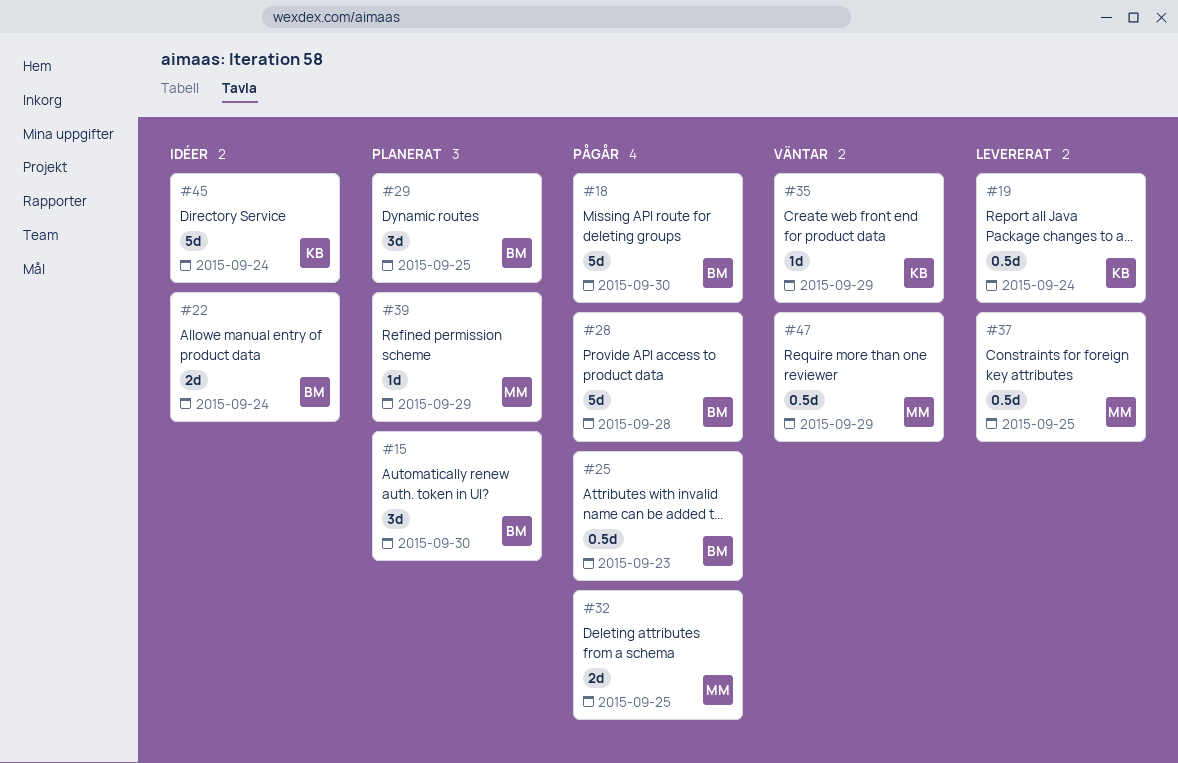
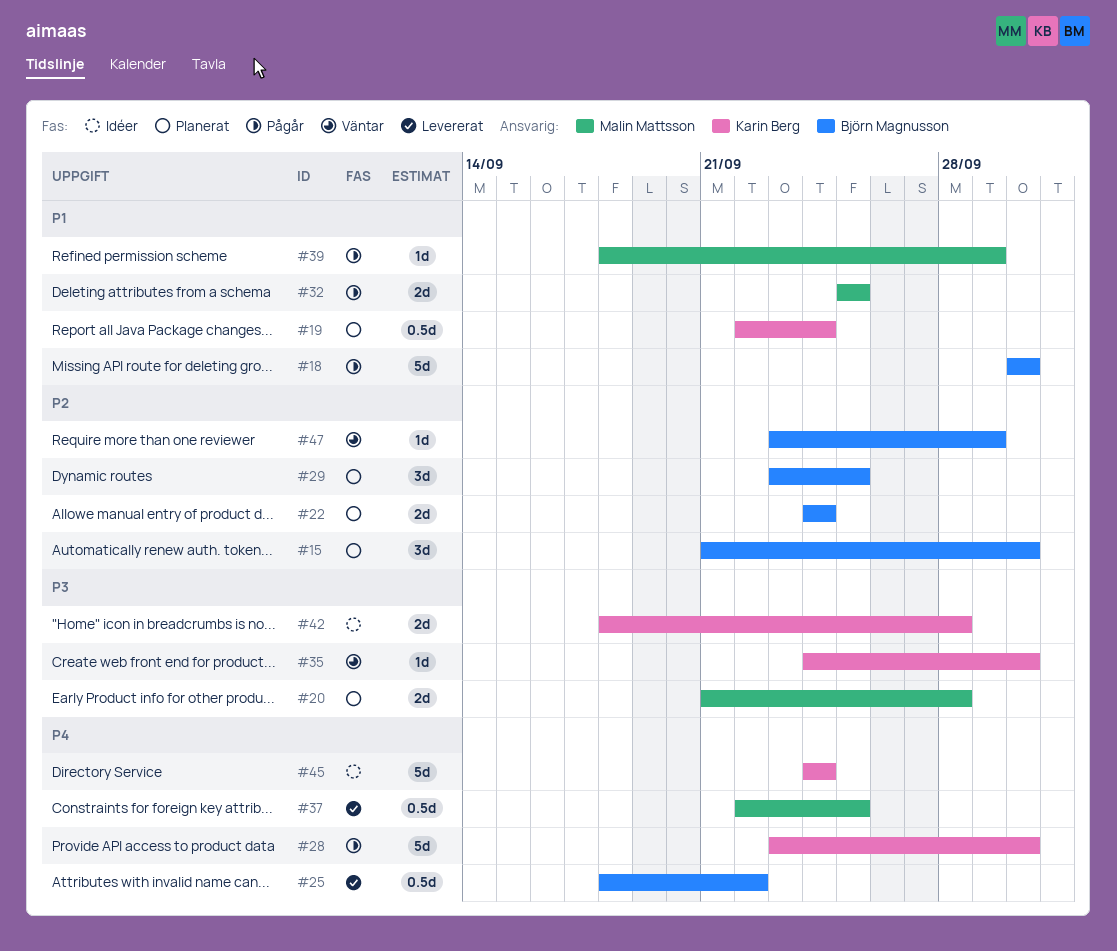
#19, status: Levererat -> Planerat
#20: none -> present
#22, status: Idéer -> Planerat
#25, status: Pågår -> Levererat
#25, due: Sep 23 -> Sep 22
#28, owner: Björn Magnusson -> Karin Berg
#28, due: Sep 28 -> Sep 30
#35, due: Sep 29 -> Sep 30
#39, status: Planerat -> Pågår
#42: none -> present
#47, owner: Malin Mattsson -> Björn Magnusson
#47, estimate: 0.5d -> 1d

